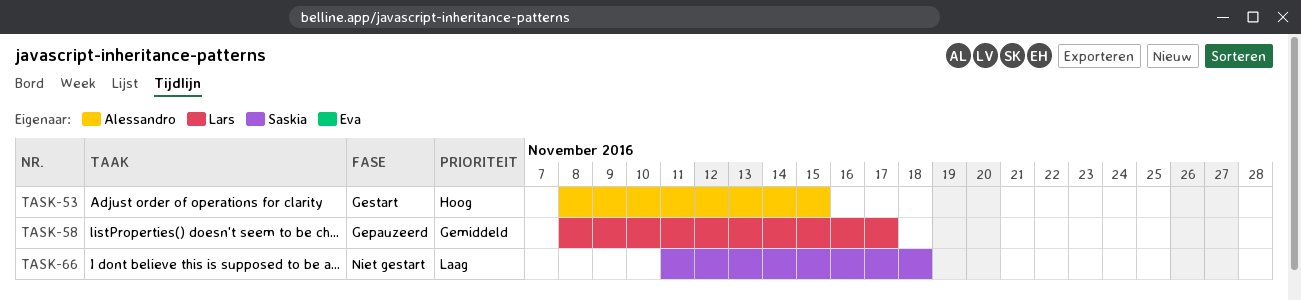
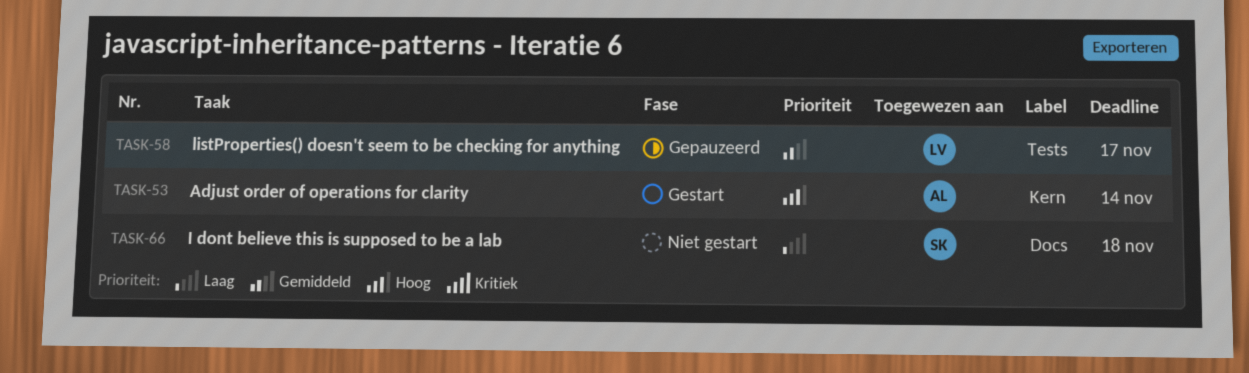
TASK-53, due: Nov 15 -> Nov 14

